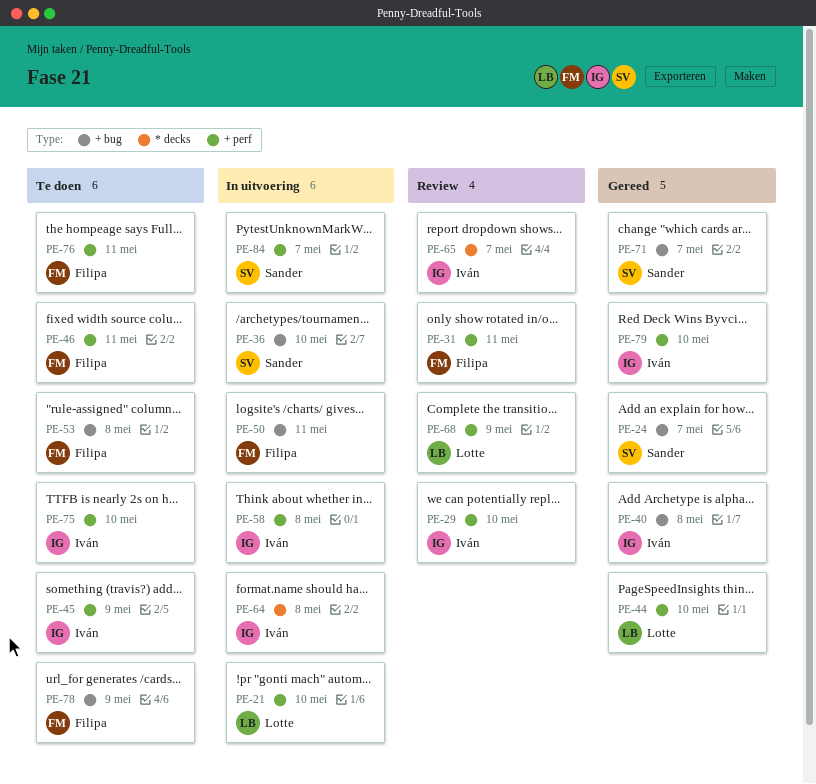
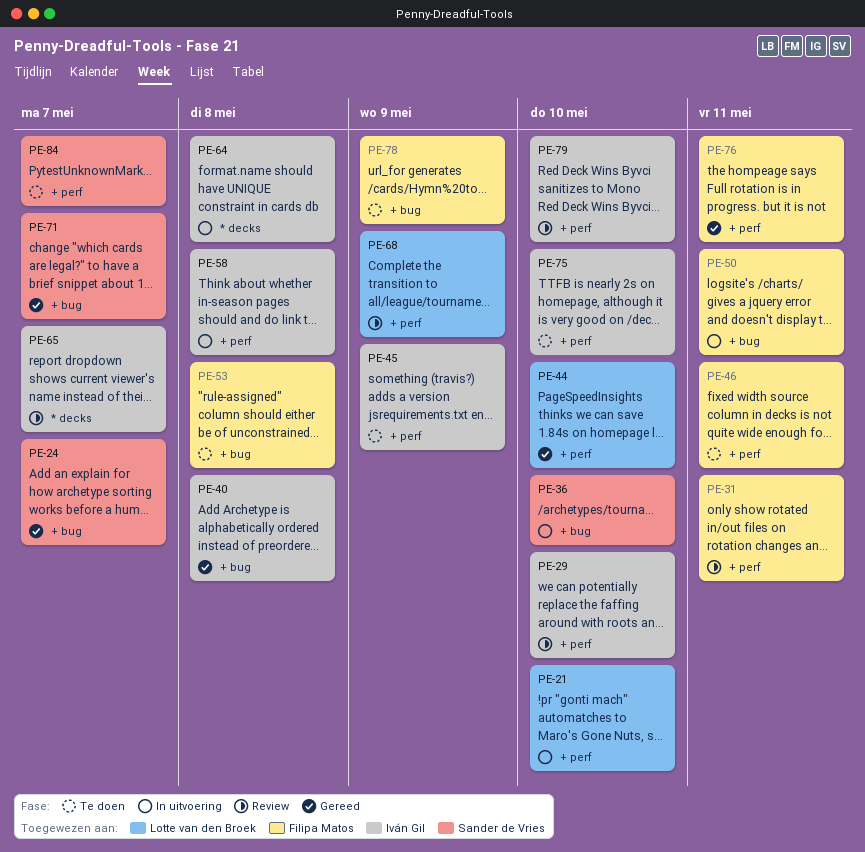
PE-76, status: Te doen -> Gereed
PE-79, status: Gereed -> Review
PE-84, status: In uitvoering -> Te doen

